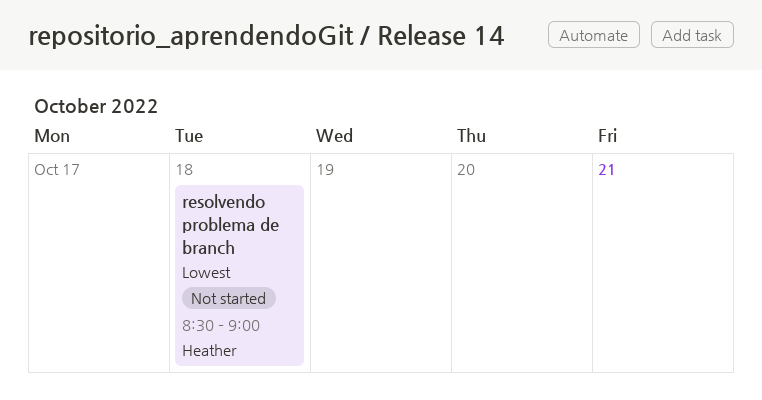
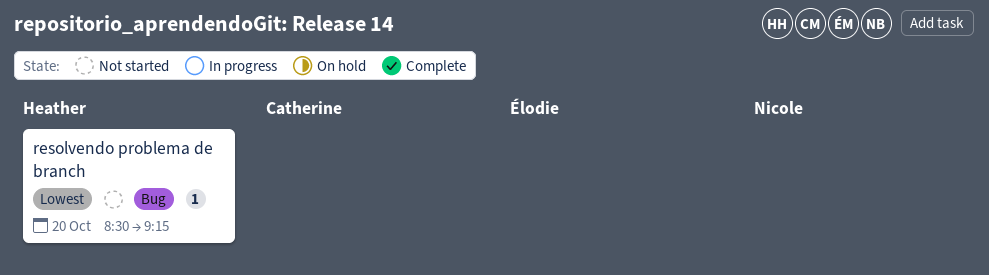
resolvendo problema de branch, day: Oct 18 -> Oct 20
resolvendo problema de branch, ends: 09:00 -> 09:15

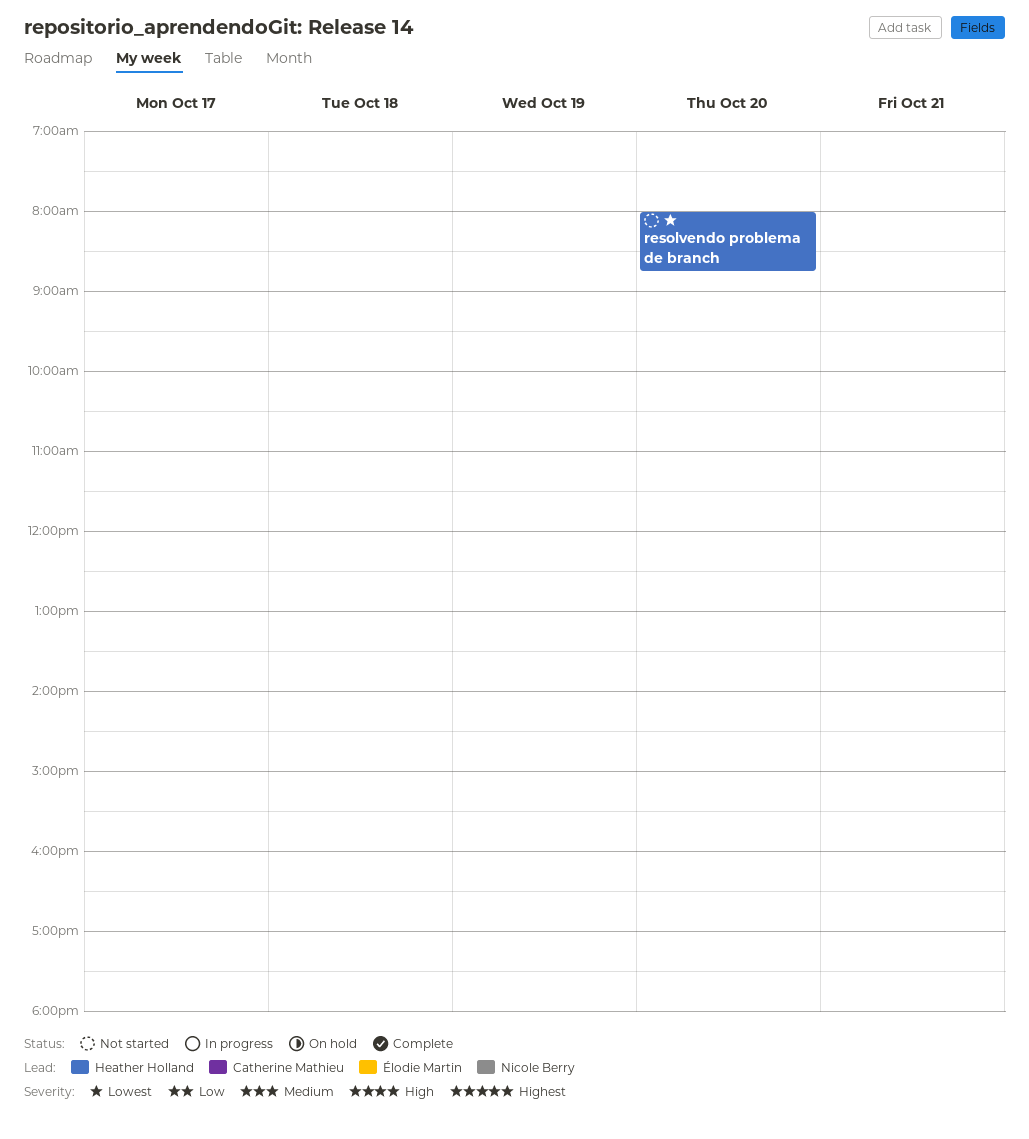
resolvendo problema de branch, begins: 08:30 -> 08:00
resolvendo problema de branch, ends: 09:15 -> 08:45

